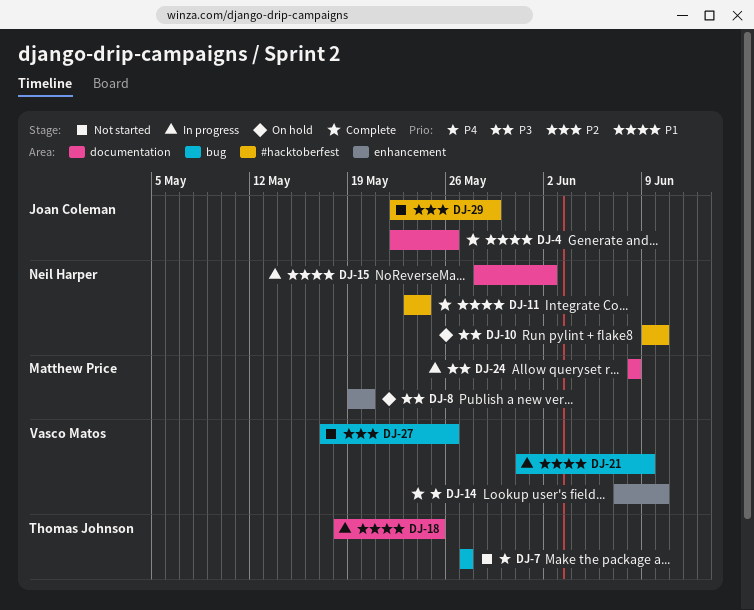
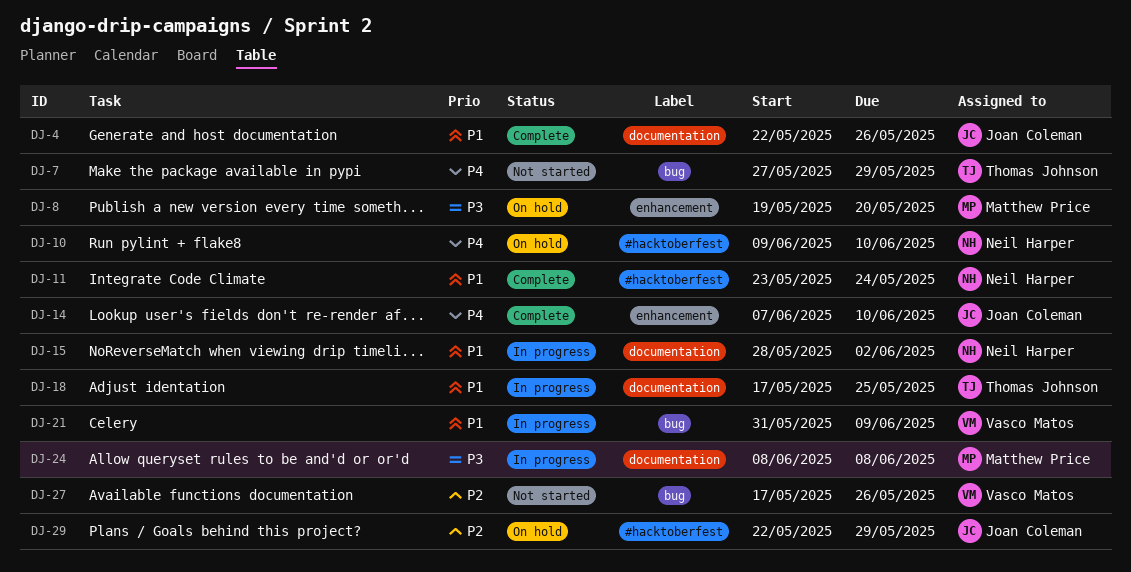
DJ-7, due: May 27 -> May 29
DJ-10, priority: P3 -> P4
DJ-14, owner: Vasco Matos -> Joan Coleman
DJ-18, start: May 18 -> May 17
DJ-29, status: Not started -> On hold

